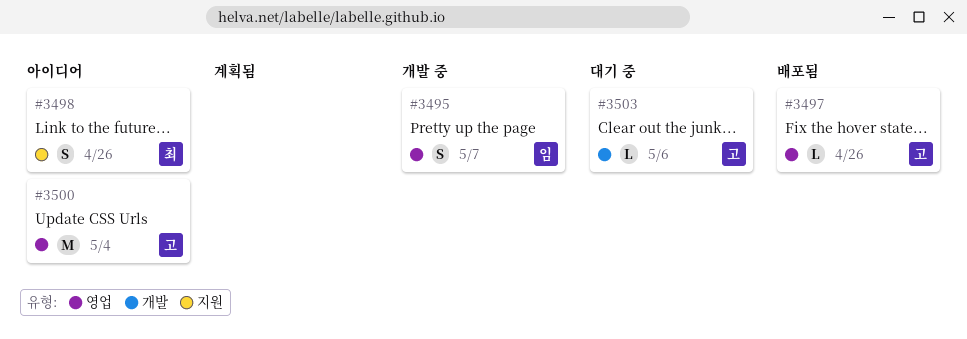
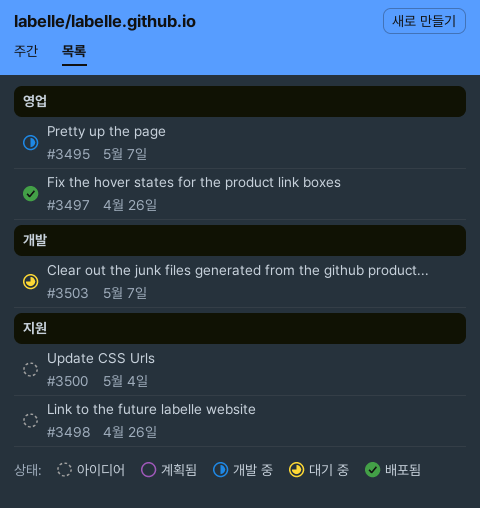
#3500, label: 영업 -> 지원
#3503, due: May 6 -> May 7

